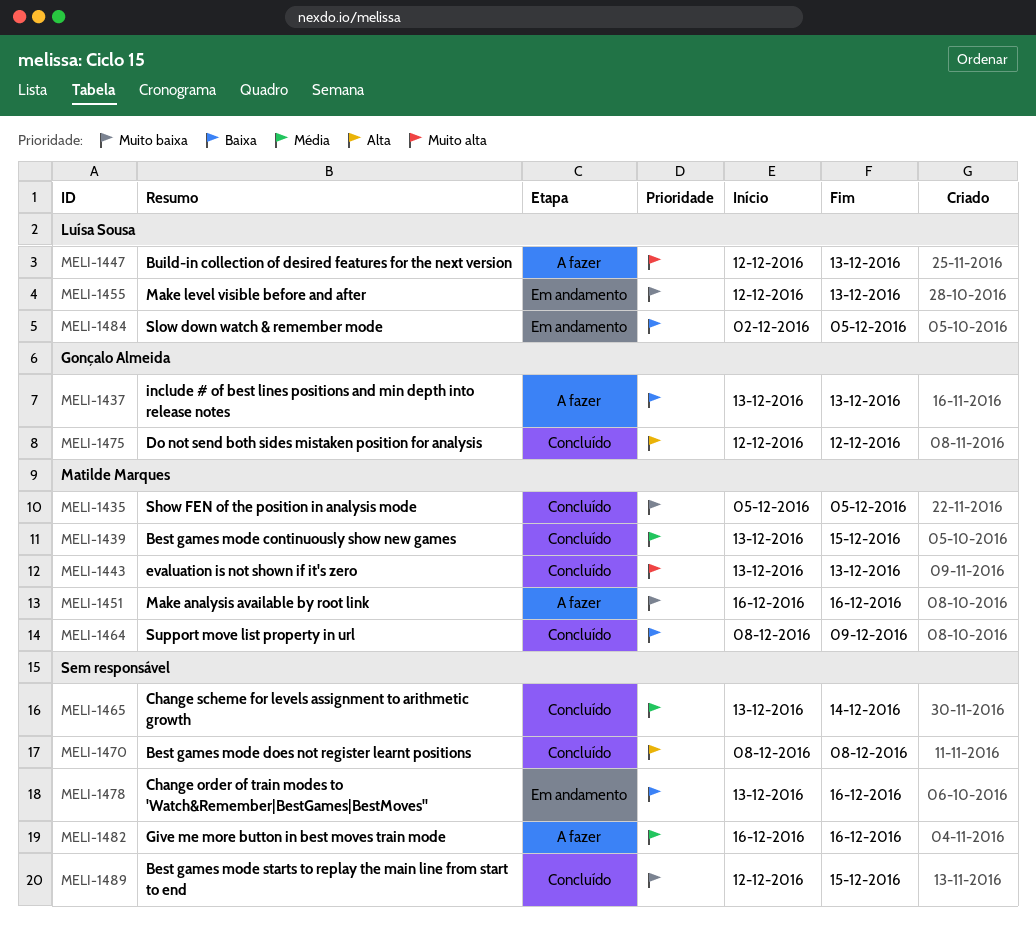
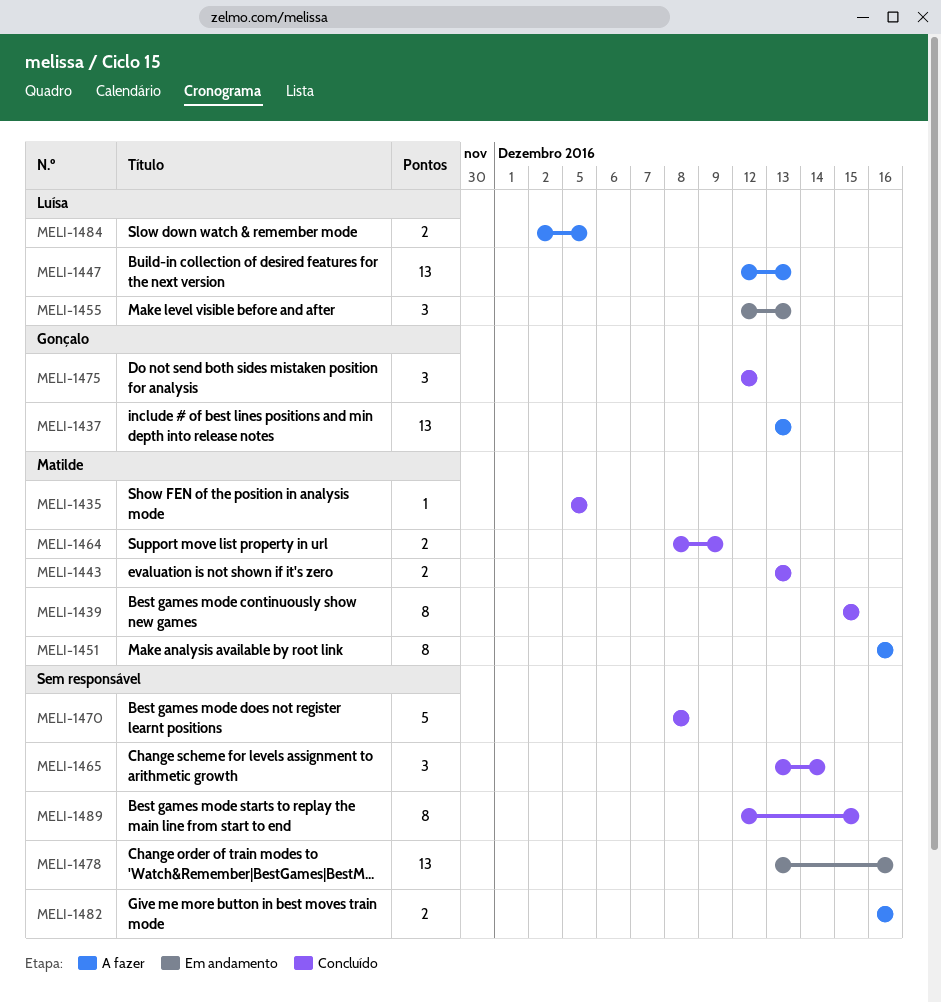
MELI-1439, start: Dec 13 -> Dec 15
MELI-1484, status: Em andamento -> A fazer

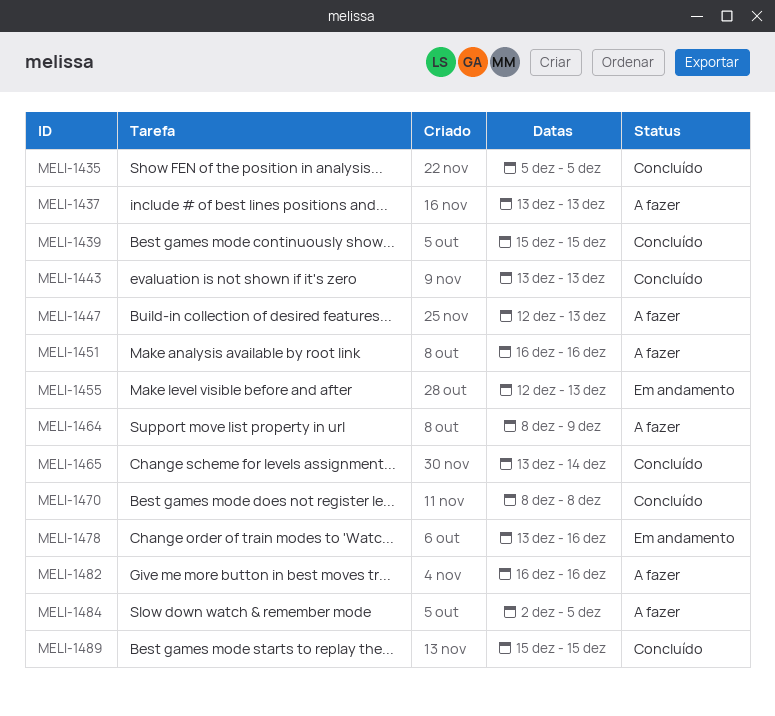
MELI-1464, status: Concluído -> A fazer
MELI-1475: present -> none
MELI-1489, start: Dec 12 -> Dec 15

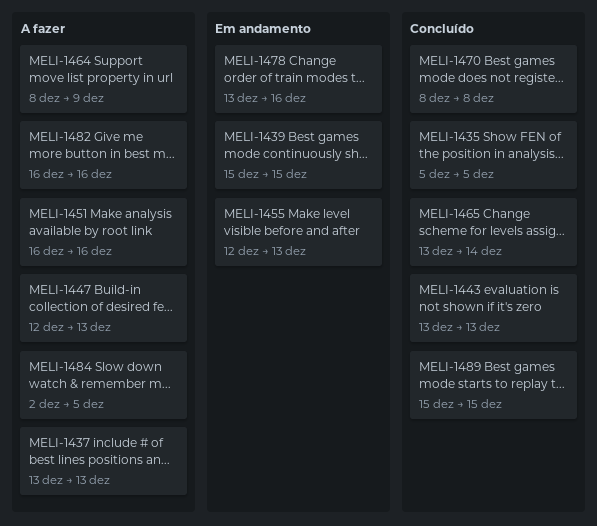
MELI-1439, status: Concluído -> Em andamento

